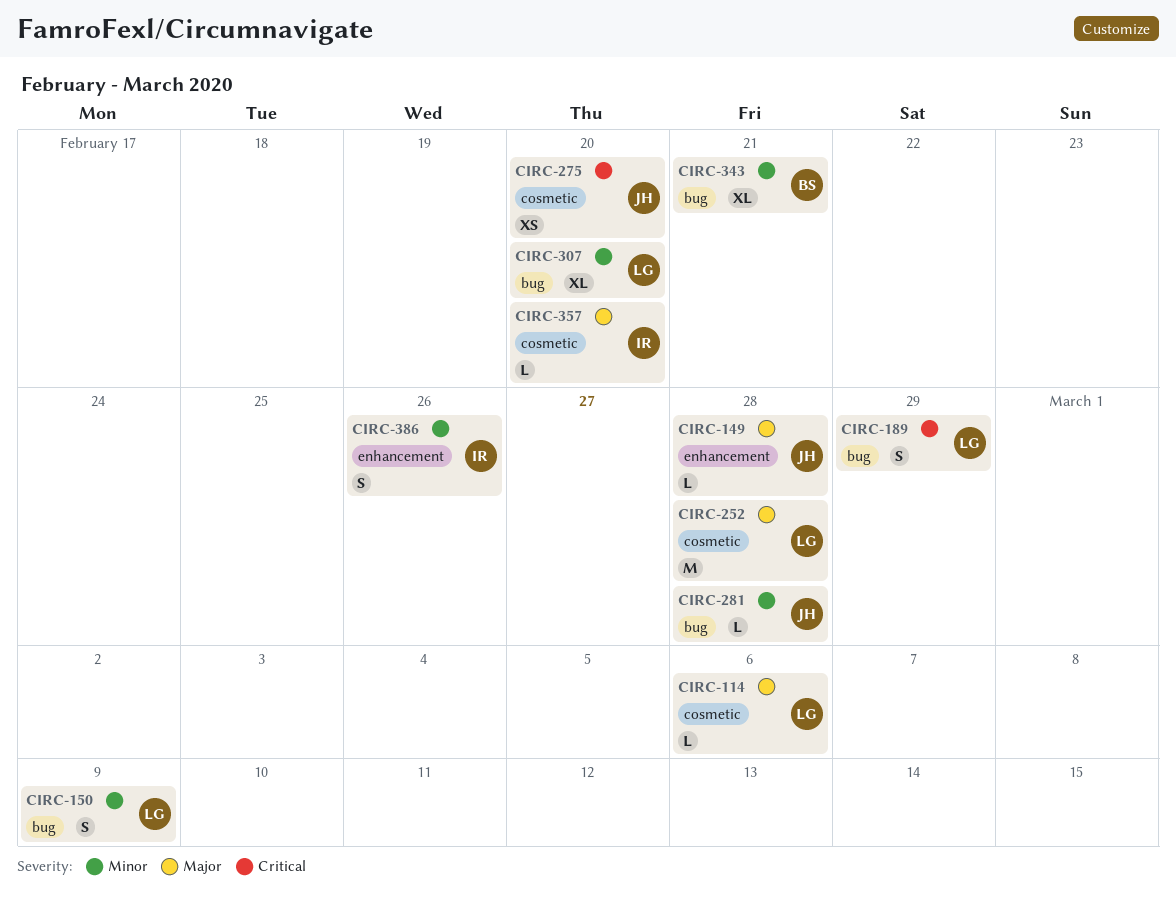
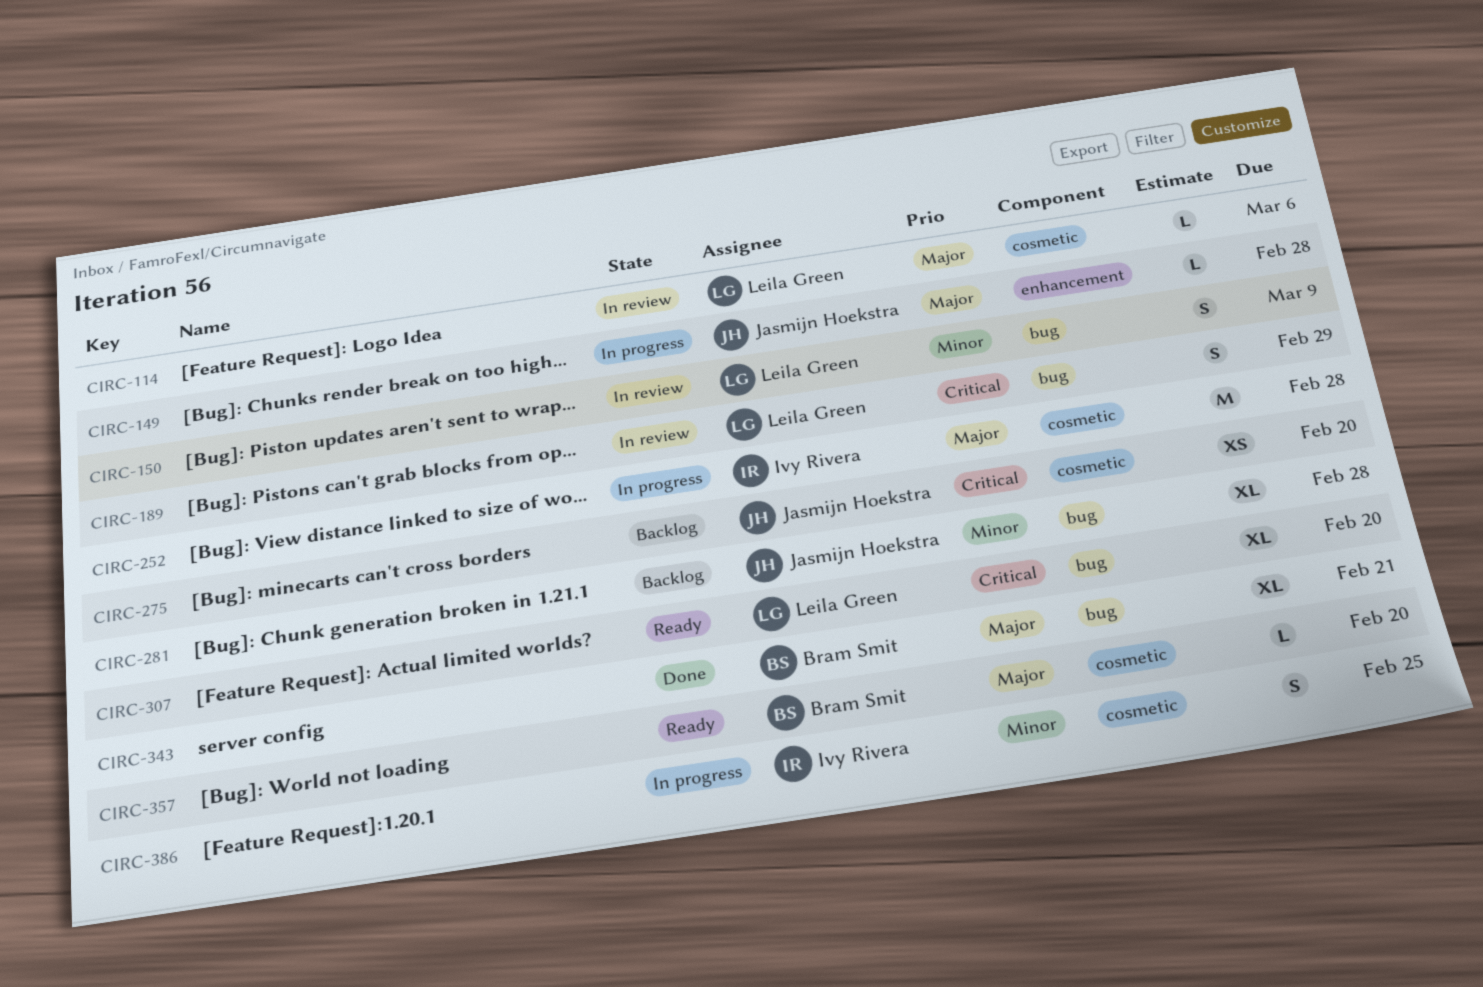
CIRC-252, owner: Leila Green -> Ivy Rivera
CIRC-281, estimate: L -> XL
CIRC-307, priority: Minor -> Critical
CIRC-343, priority: Minor -> Major
CIRC-357, owner: Ivy Rivera -> Bram Smit
CIRC-386, label: enhancement -> cosmetic
CIRC-386, due: Feb 26 -> Feb 25

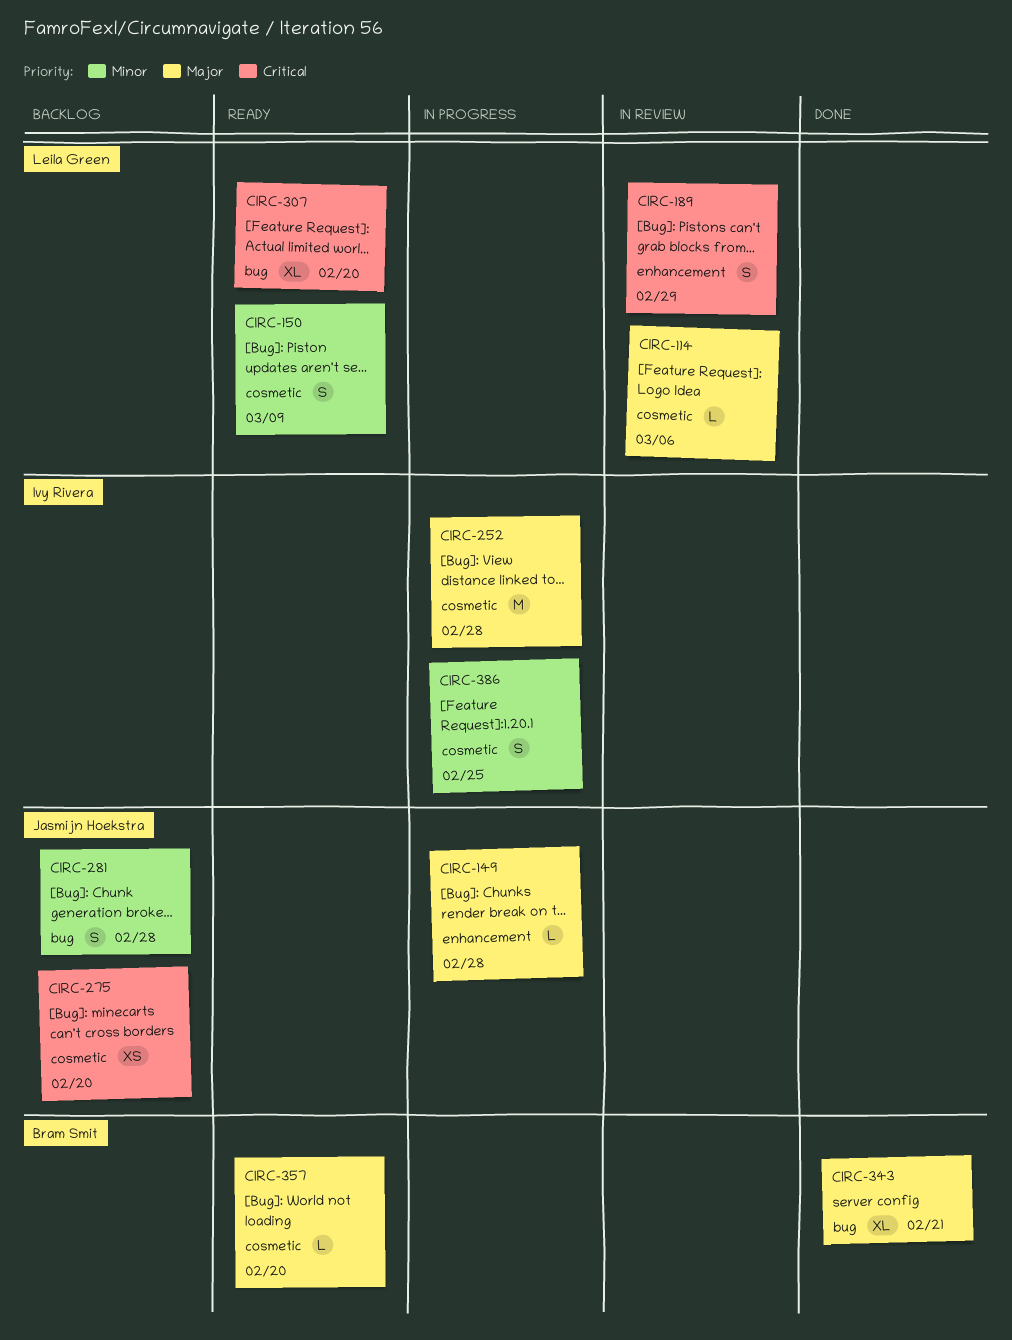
CIRC-150, status: In review -> Ready
CIRC-150, label: bug -> cosmetic
CIRC-189, label: bug -> enhancement
CIRC-281, estimate: XL -> S

